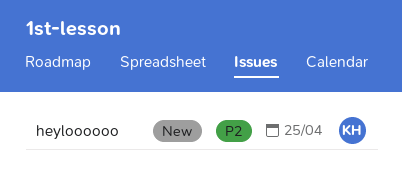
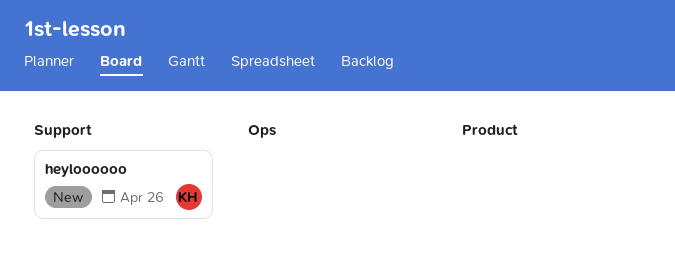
heyloooooo, due: Apr 25 -> Apr 26

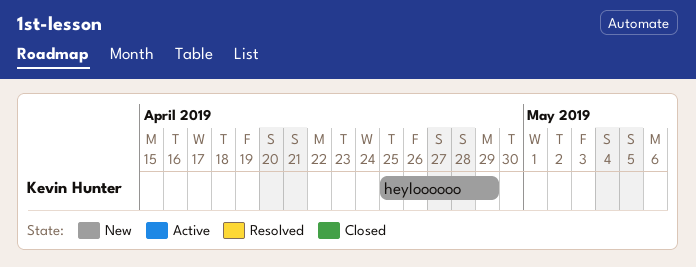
heyloooooo, due: Apr 26 -> Apr 29

